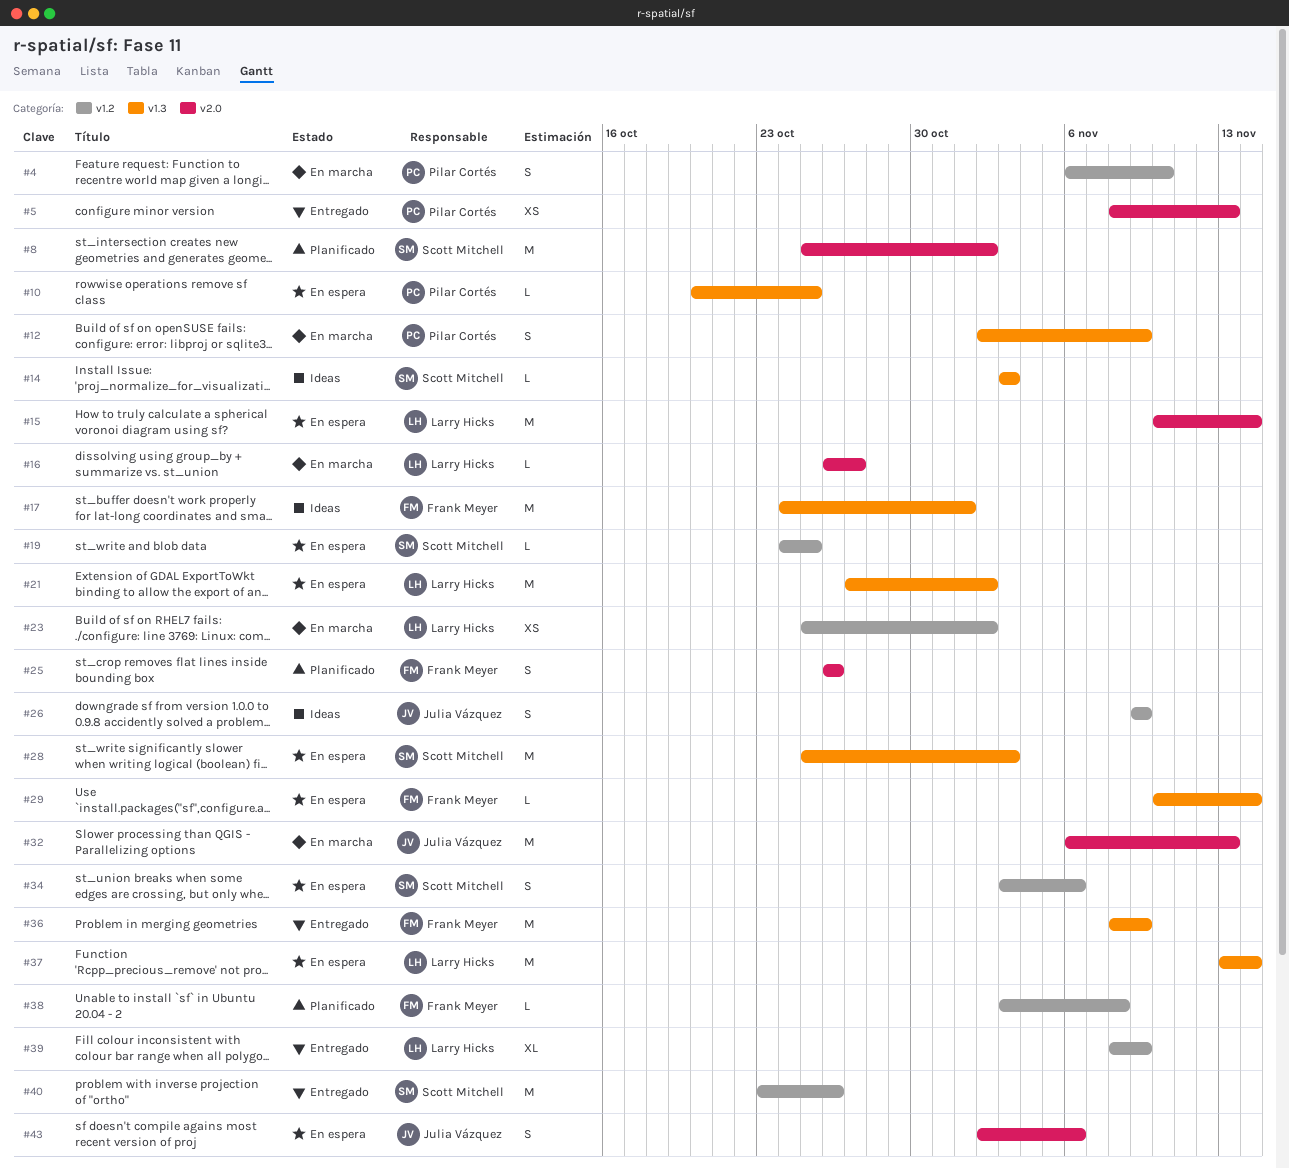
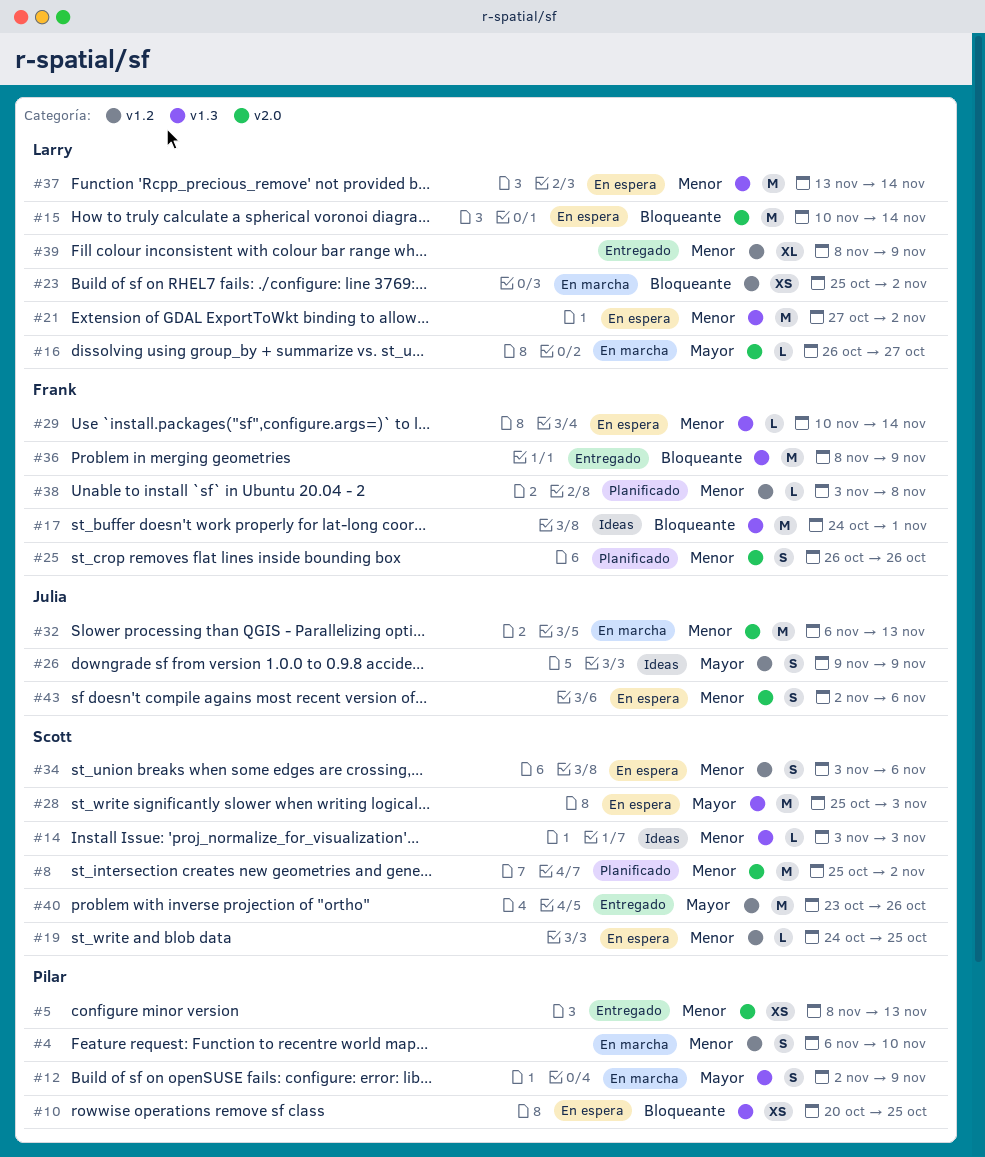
#10, estimate: L -> XS

